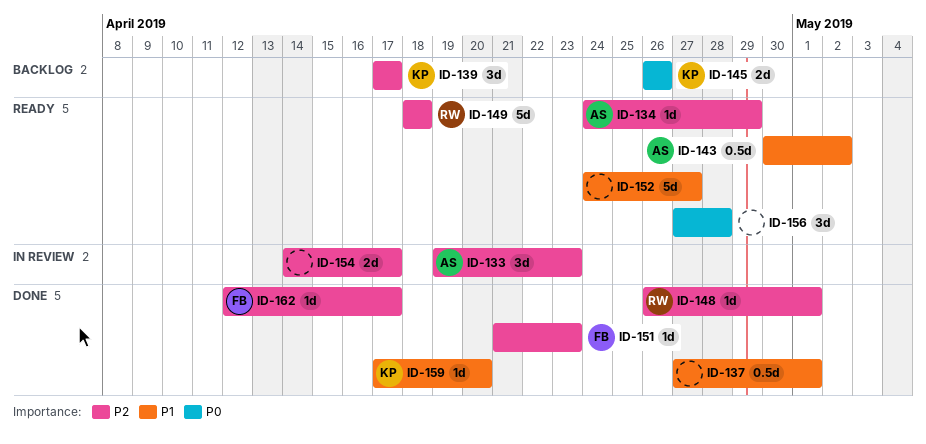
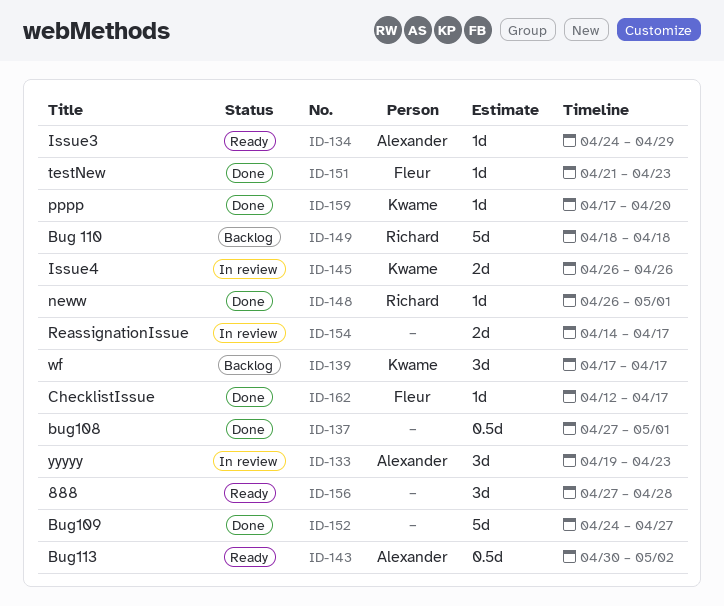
ID-145, status: Backlog -> In review
ID-149, status: Ready -> Backlog
ID-152, status: Ready -> Done

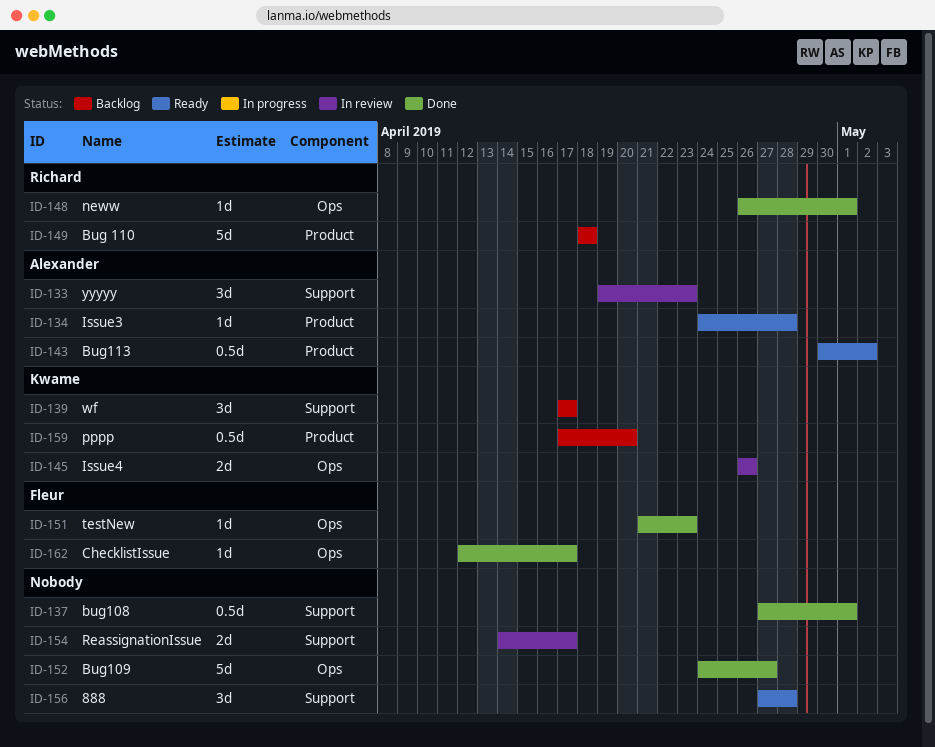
ID-134, due: Apr 29 -> Apr 28
ID-159, status: Done -> Backlog
ID-159, estimate: 1d -> 0.5d

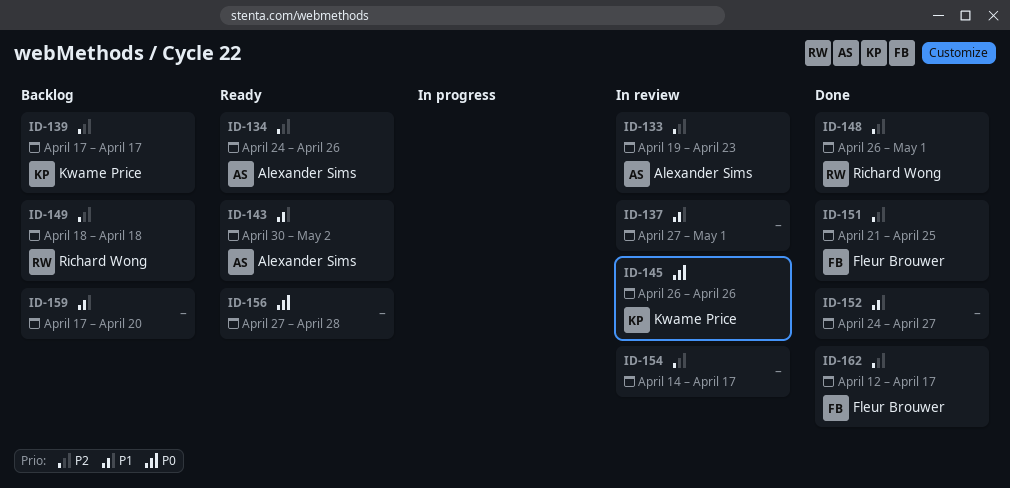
ID-134, due: Apr 28 -> Apr 26
ID-137, status: Done -> In review
ID-151, due: Apr 23 -> Apr 25
ID-159, owner: Kwame Price -> none

